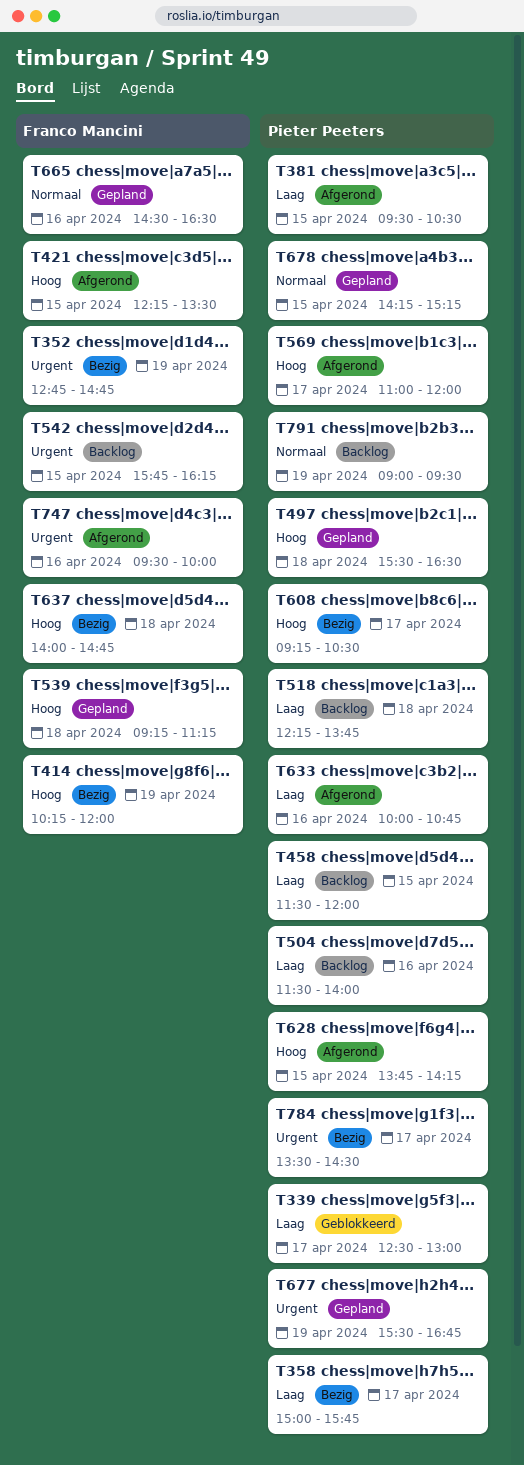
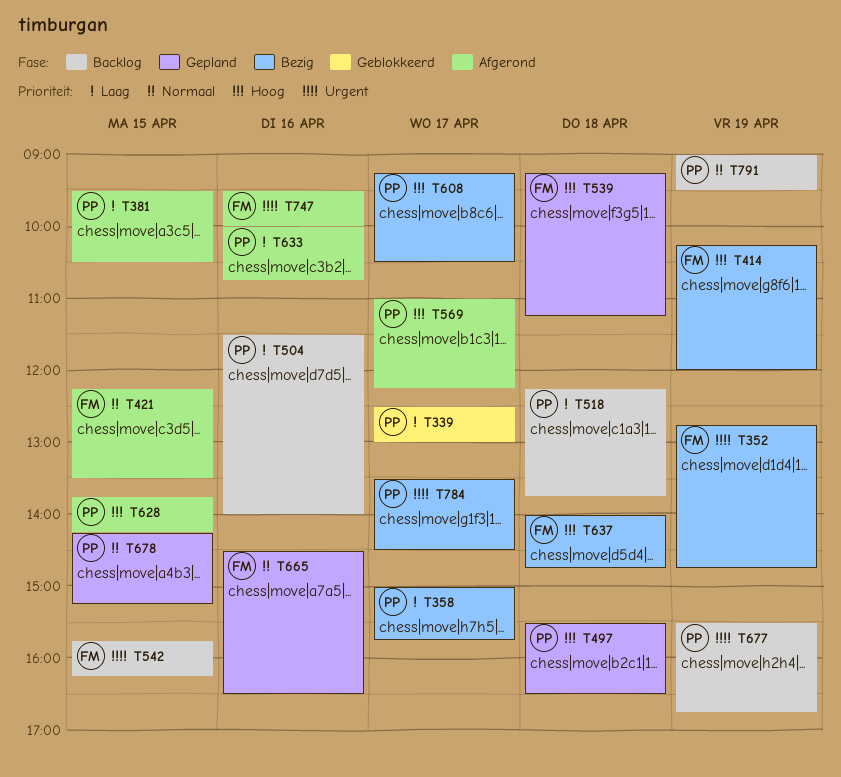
T421, priority: Hoog -> Normaal
T458: present -> none
T569, ends: 12:00 -> 12:15
T677, status: Gepland -> Backlog

